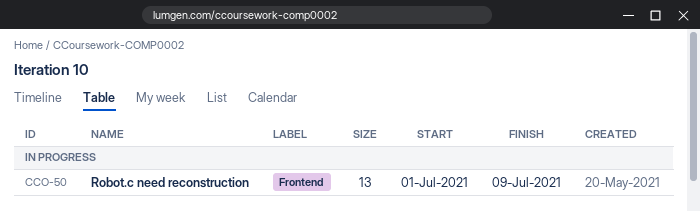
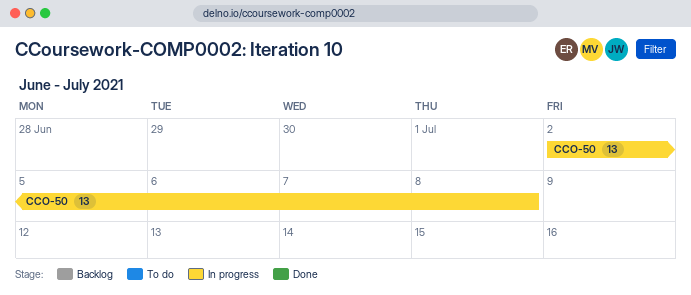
CCO-50, start: Jul 1 -> Jul 2
CCO-50, due: Jul 9 -> Jul 8

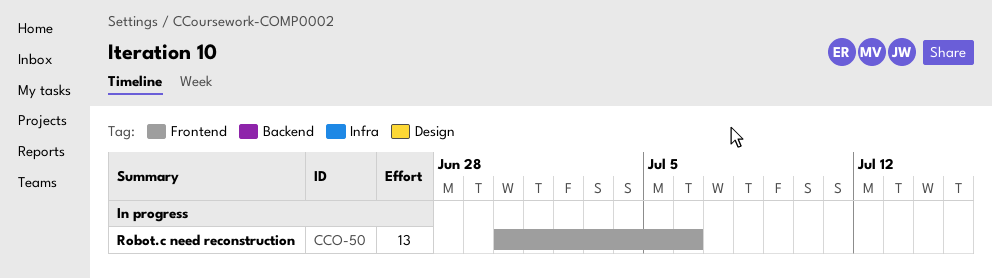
CCO-50, start: Jul 2 -> Jun 30
CCO-50, due: Jul 8 -> Jul 6

